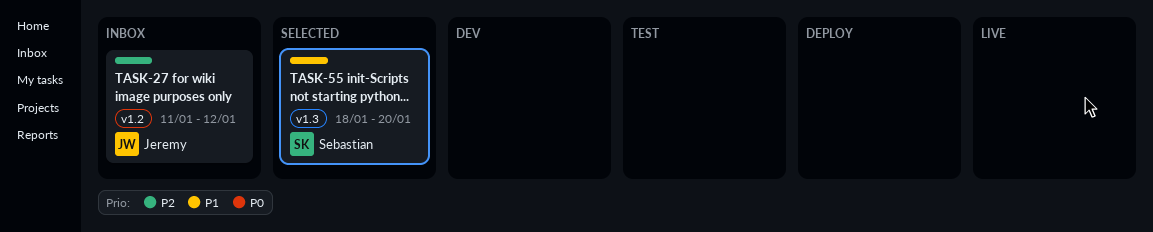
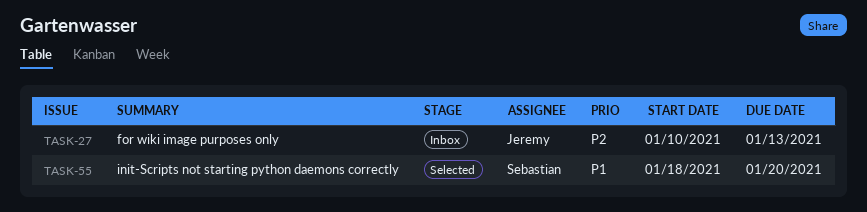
TASK-27, start: Jan 11 -> Jan 10
TASK-27, due: Jan 12 -> Jan 13

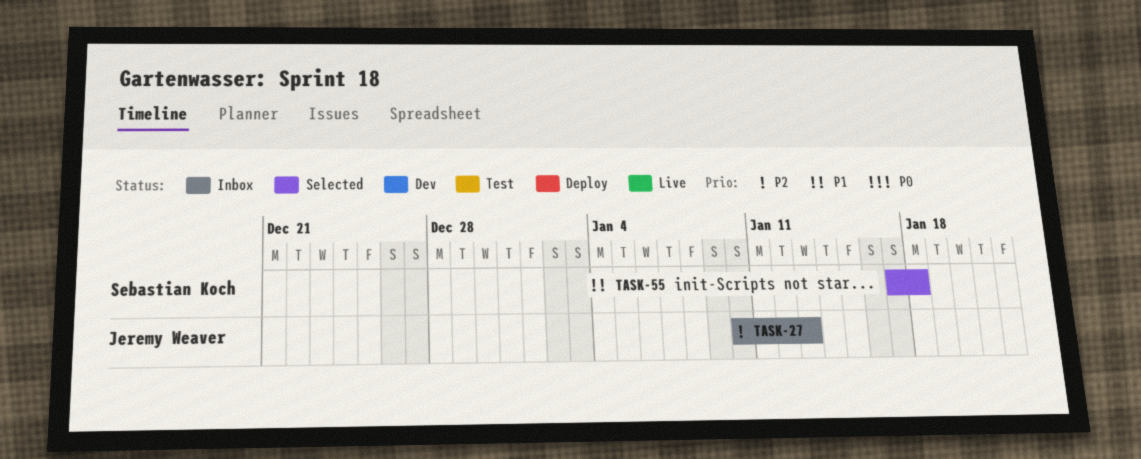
TASK-55, start: Jan 18 -> Jan 17
TASK-55, due: Jan 20 -> Jan 18

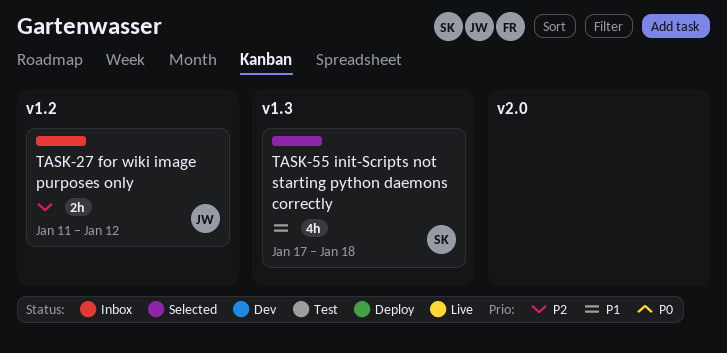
TASK-27, start: Jan 10 -> Jan 11
TASK-27, due: Jan 13 -> Jan 12

